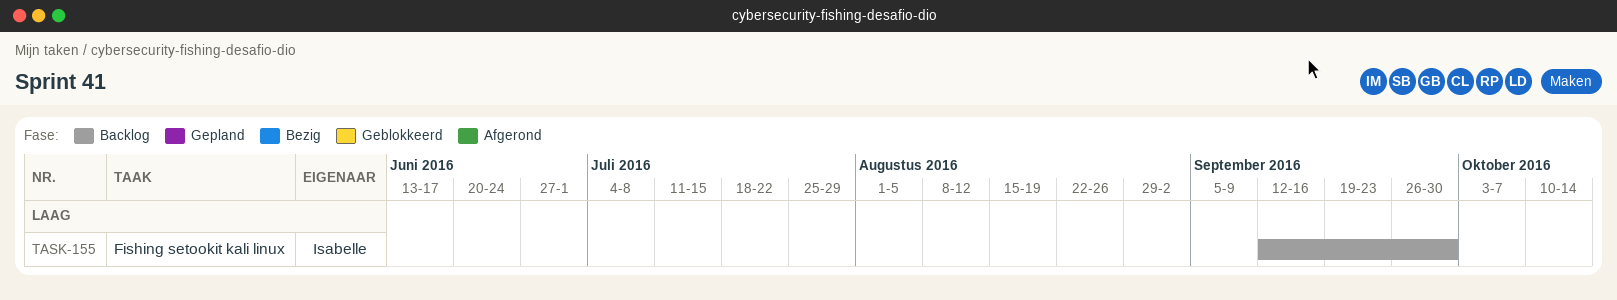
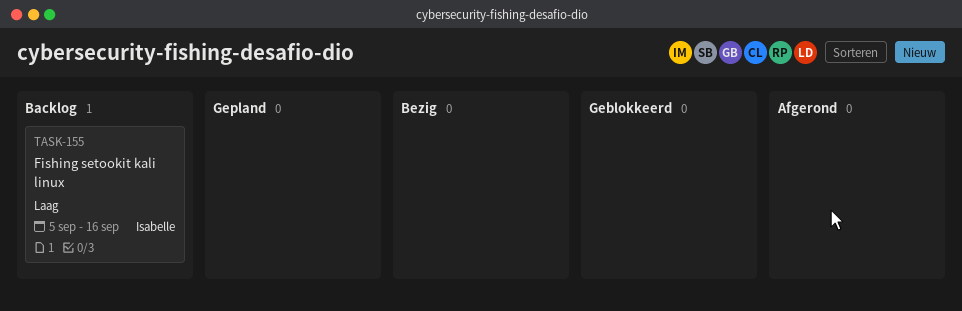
TASK-155, start: Sep 12 -> Sep 5
TASK-155, due: Sep 30 -> Sep 16

